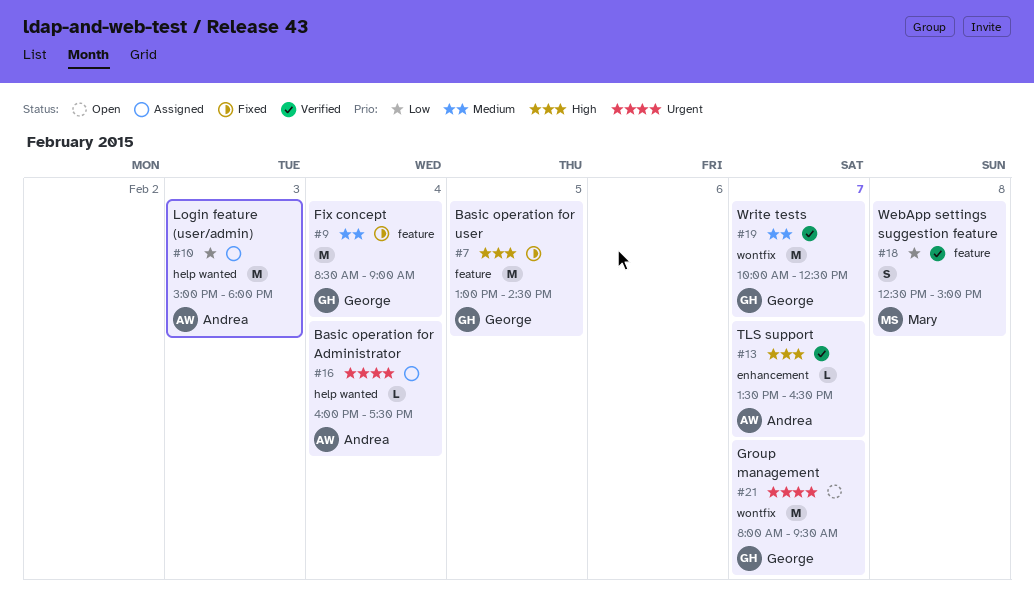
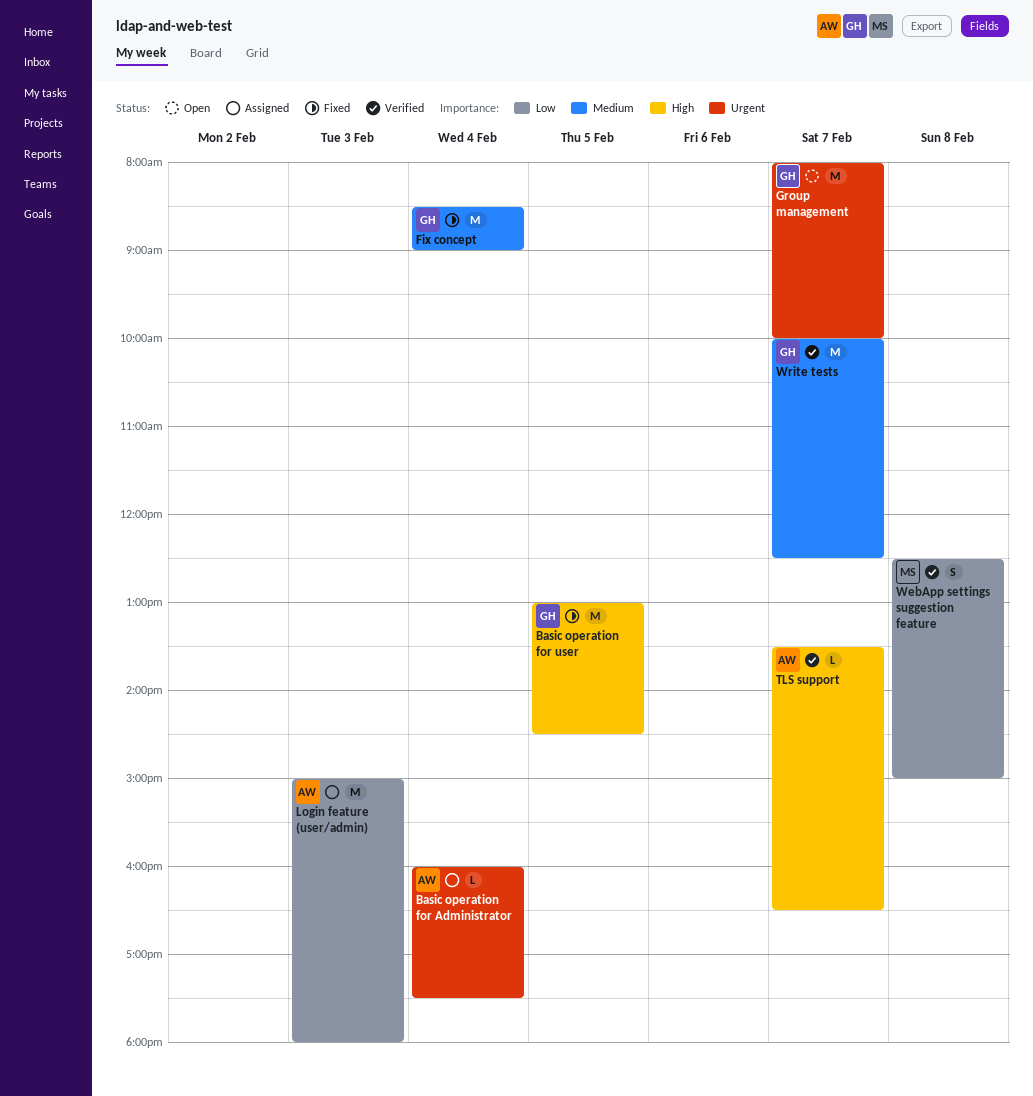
Group management, ends: 09:30 -> 10:00

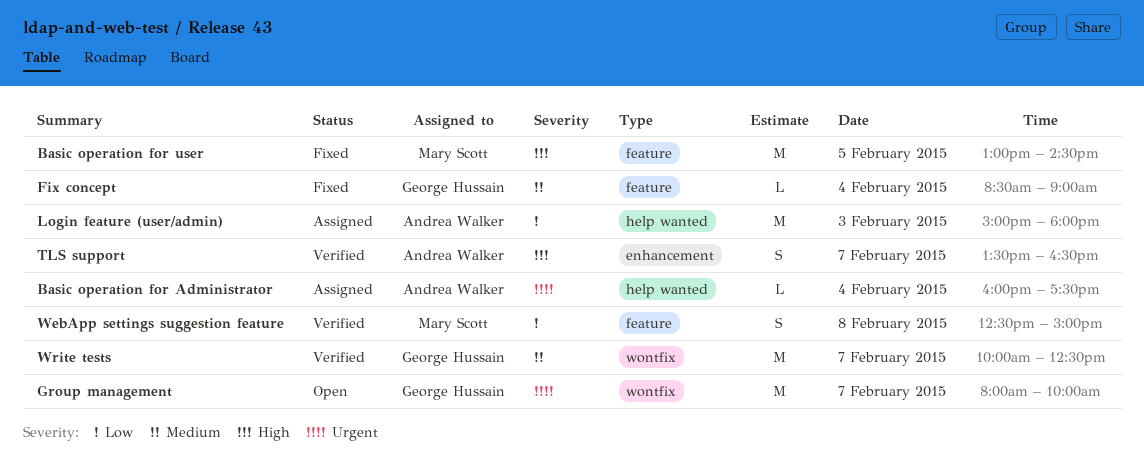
Basic operation for user, owner: George Hussain -> Mary Scott
Fix concept, estimate: M -> L
TLS support, estimate: L -> S

